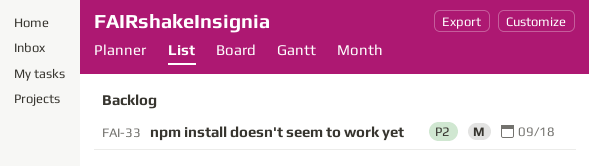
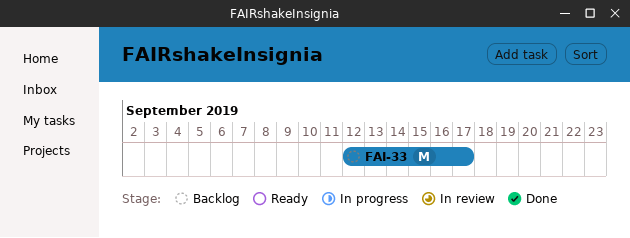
FAI-33, due: Sep 18 -> Sep 17

